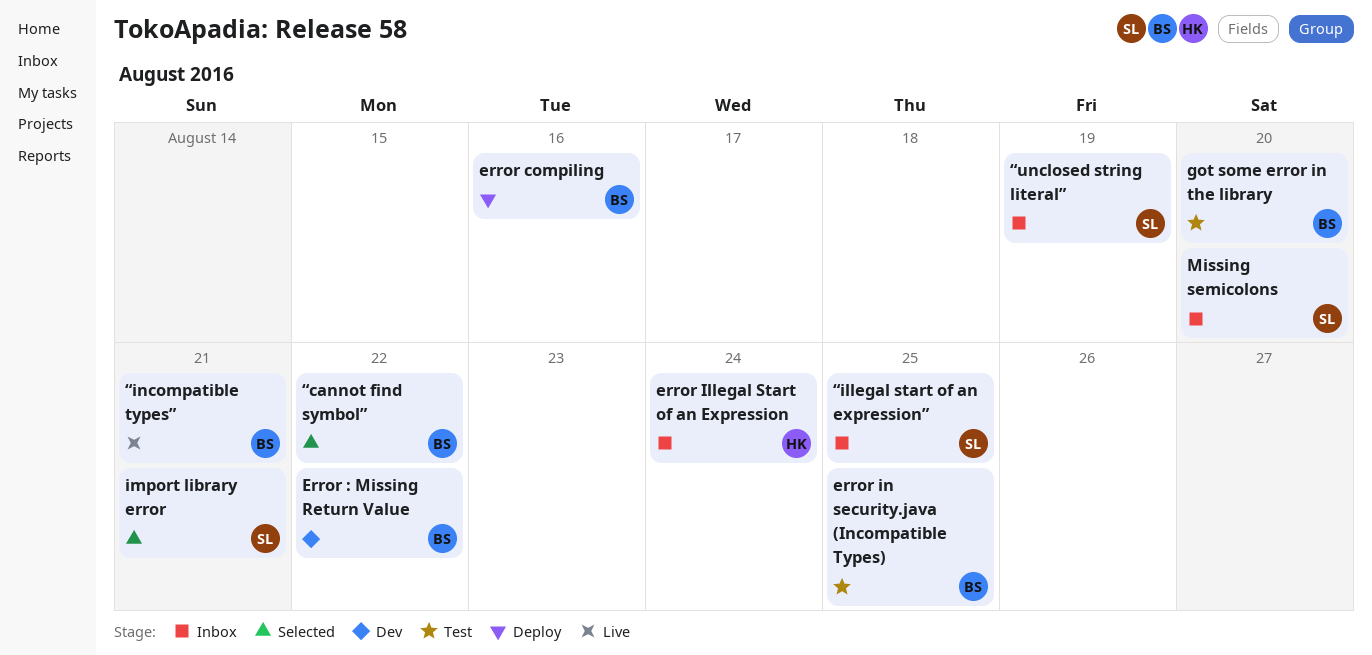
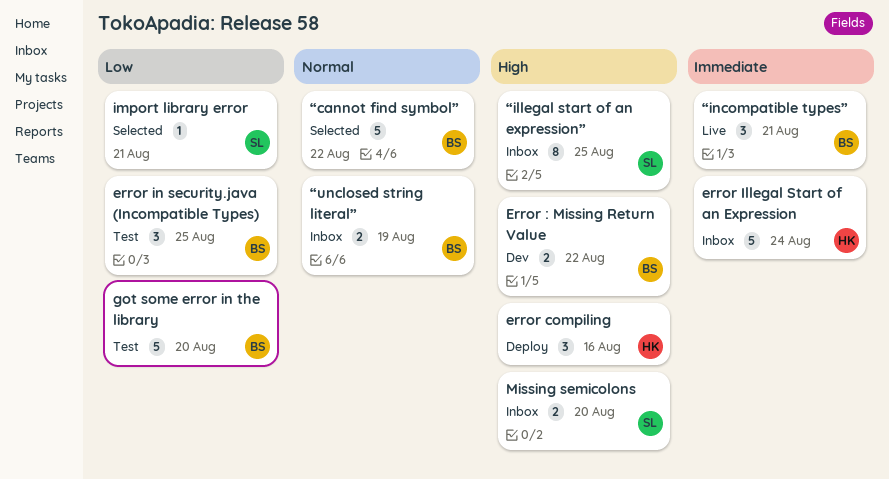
error compiling, owner: BS -> HK
“unclosed string literal”, owner: SL -> BS

